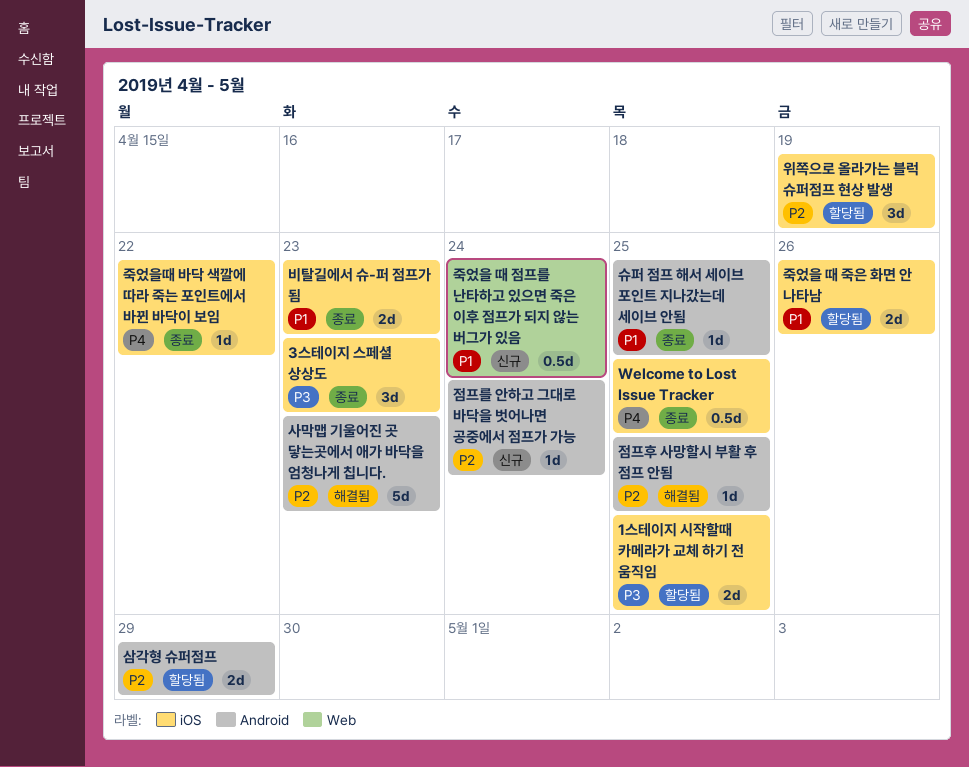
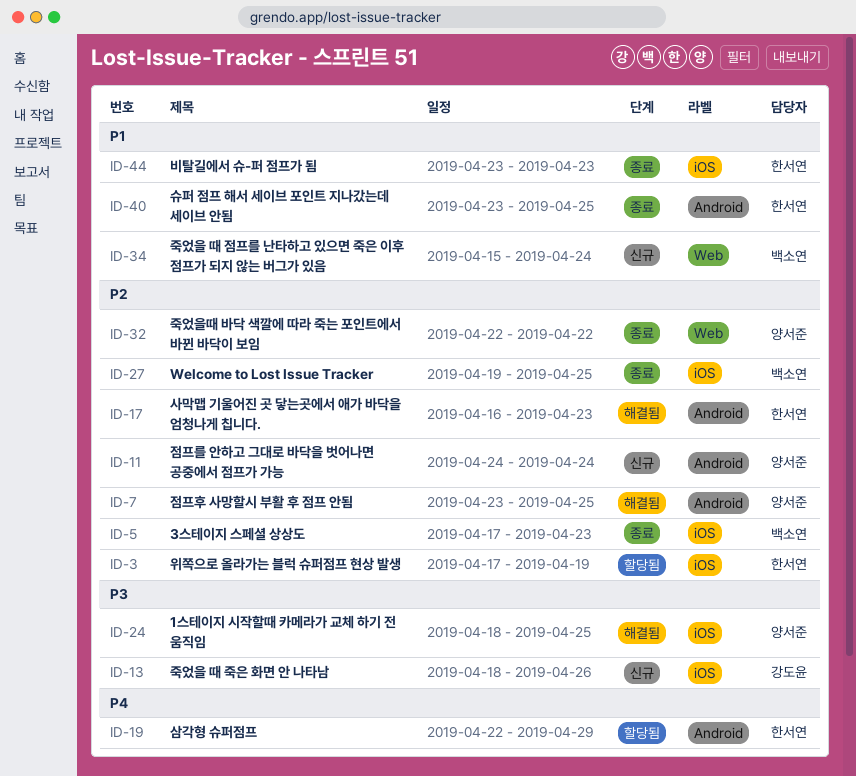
1스테이지 시작할때 카메라가 교체 하기 전 움직임, status: 할당됨 -> 해결됨
3스테이지 스페셜 상상도, priority: P3 -> P2
Welcome to Lost Issue Tracker, priority: P4 -> P2
삼각형 슈퍼점프, priority: P2 -> P4
죽었을 때 죽은 화면 안 나타남, status: 할당됨 -> 신규
죽었을 때 죽은 화면 안 나타남, priority: P1 -> P3
죽었을때 바닥 색깔에 따라 죽는 포인트에서 바뀐 바닥이 보임, priority: P4 -> P2
죽었을때 바닥 색깔에 따라 죽는 포인트에서 바뀐 바닥이 보임, label: iOS -> Web

